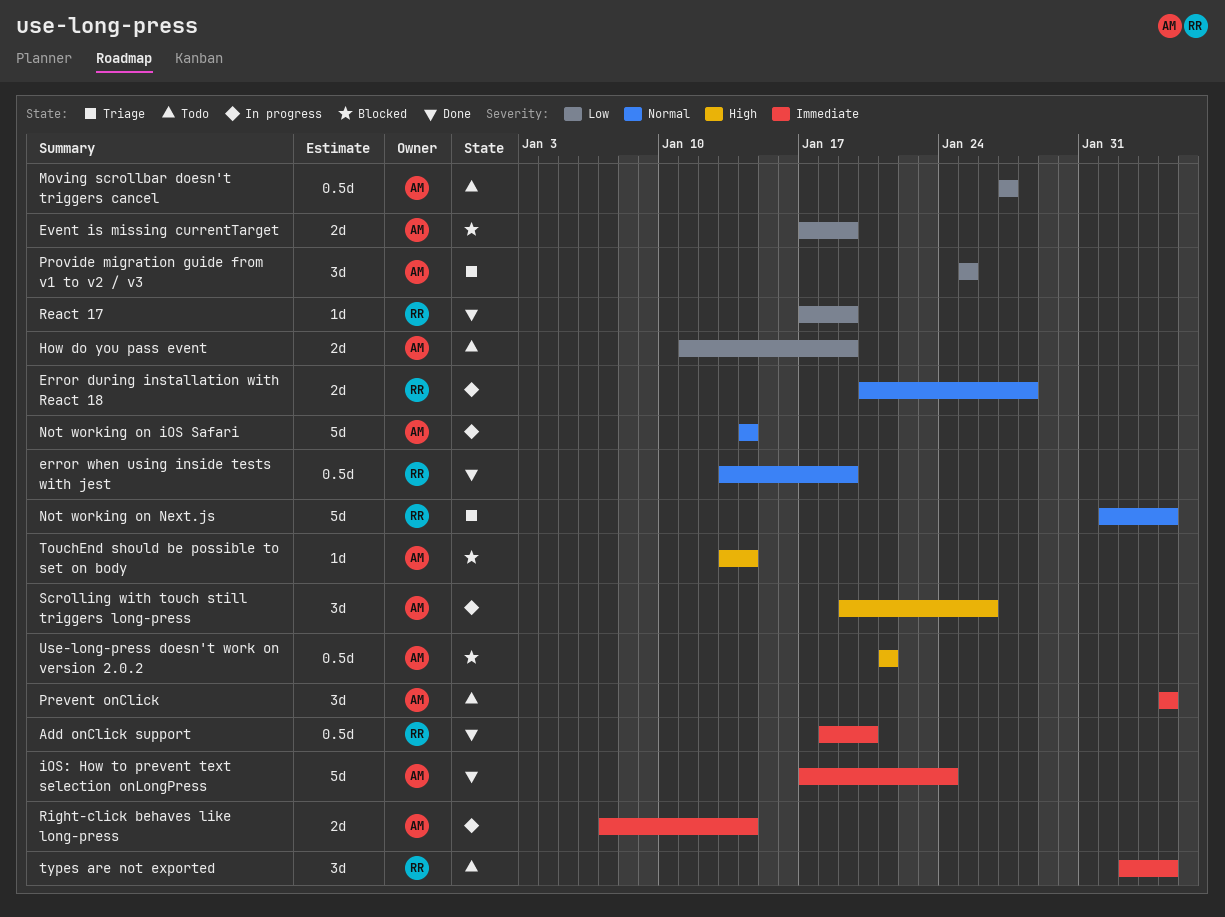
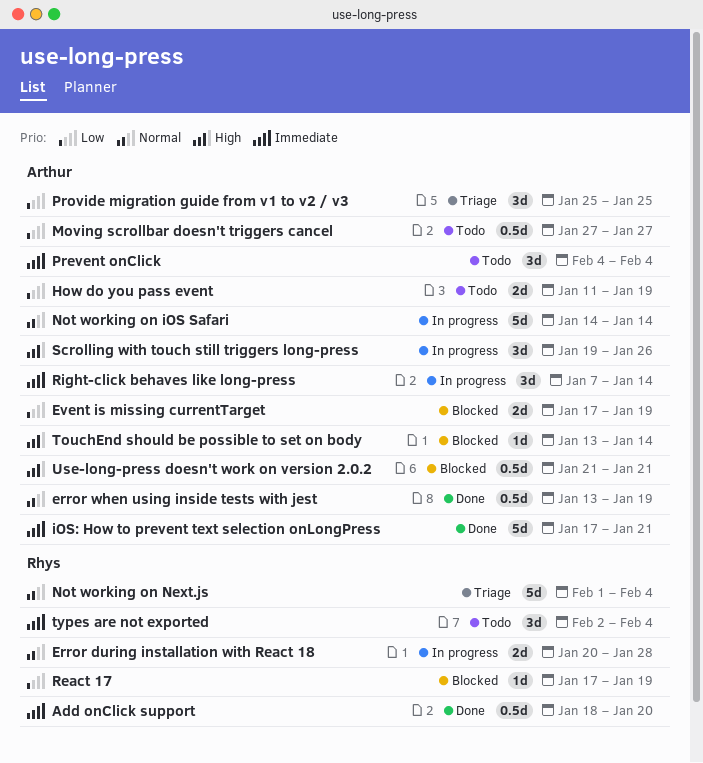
error when using inside tests with jest, owner: Rhys -> Arthur
iOS: How to prevent text selection onLongPress, due: Jan 24 -> Jan 21
React 17, status: Done -> Blocked
Right-click behaves like long-press, estimate: 2d -> 3d

